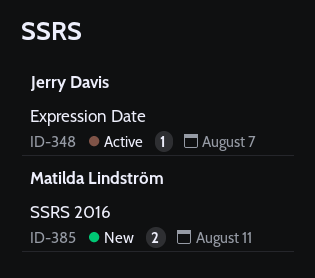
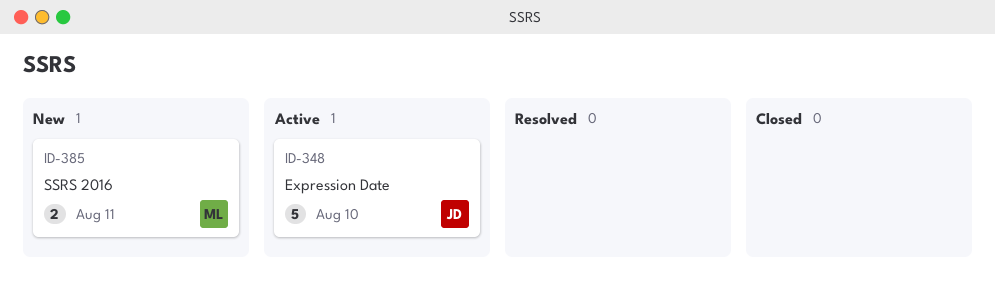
ID-348, estimate: 1 -> 5
ID-348, due: Aug 7 -> Aug 10

